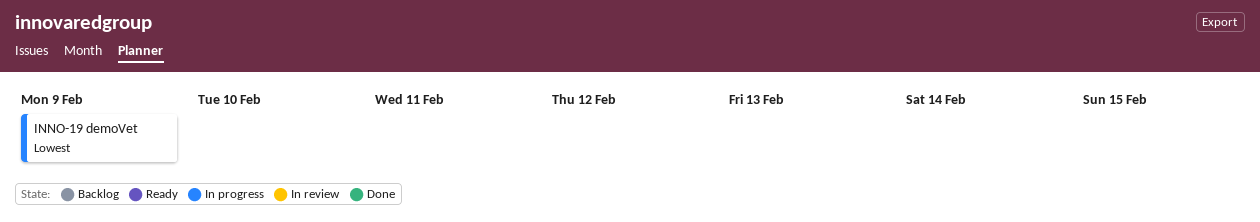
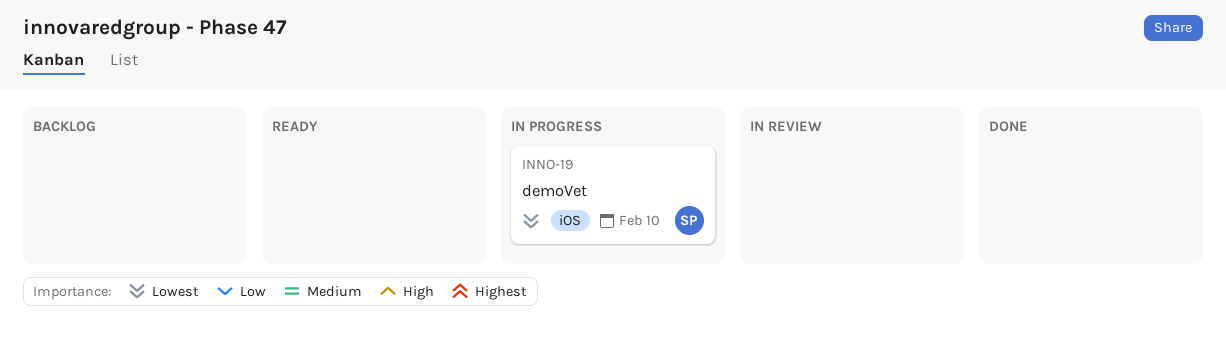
INNO-19, due: Feb 9 -> Feb 10

